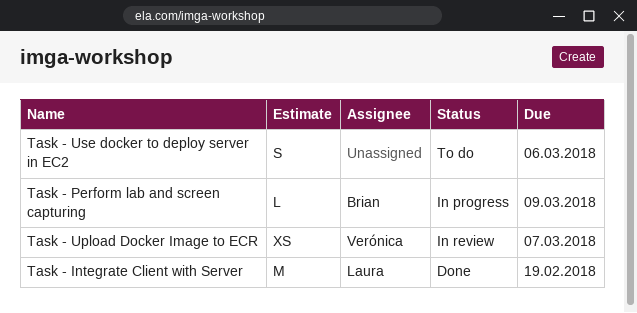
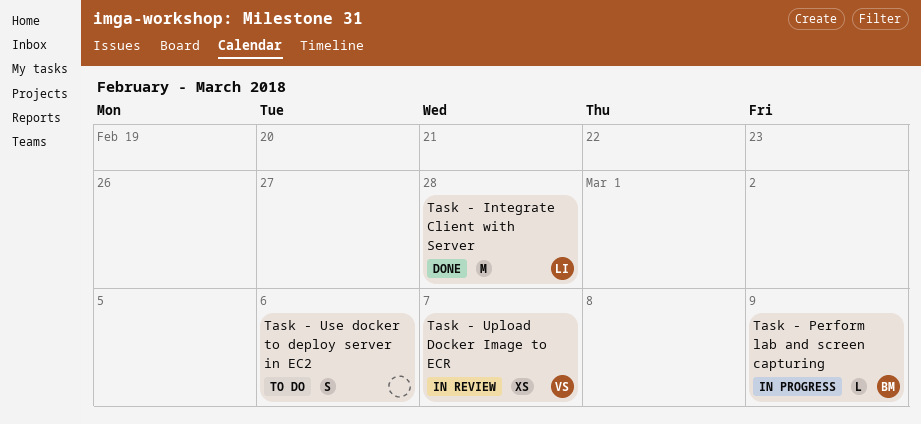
Task - Integrate Client with Server, due: Feb 19 -> Feb 28

